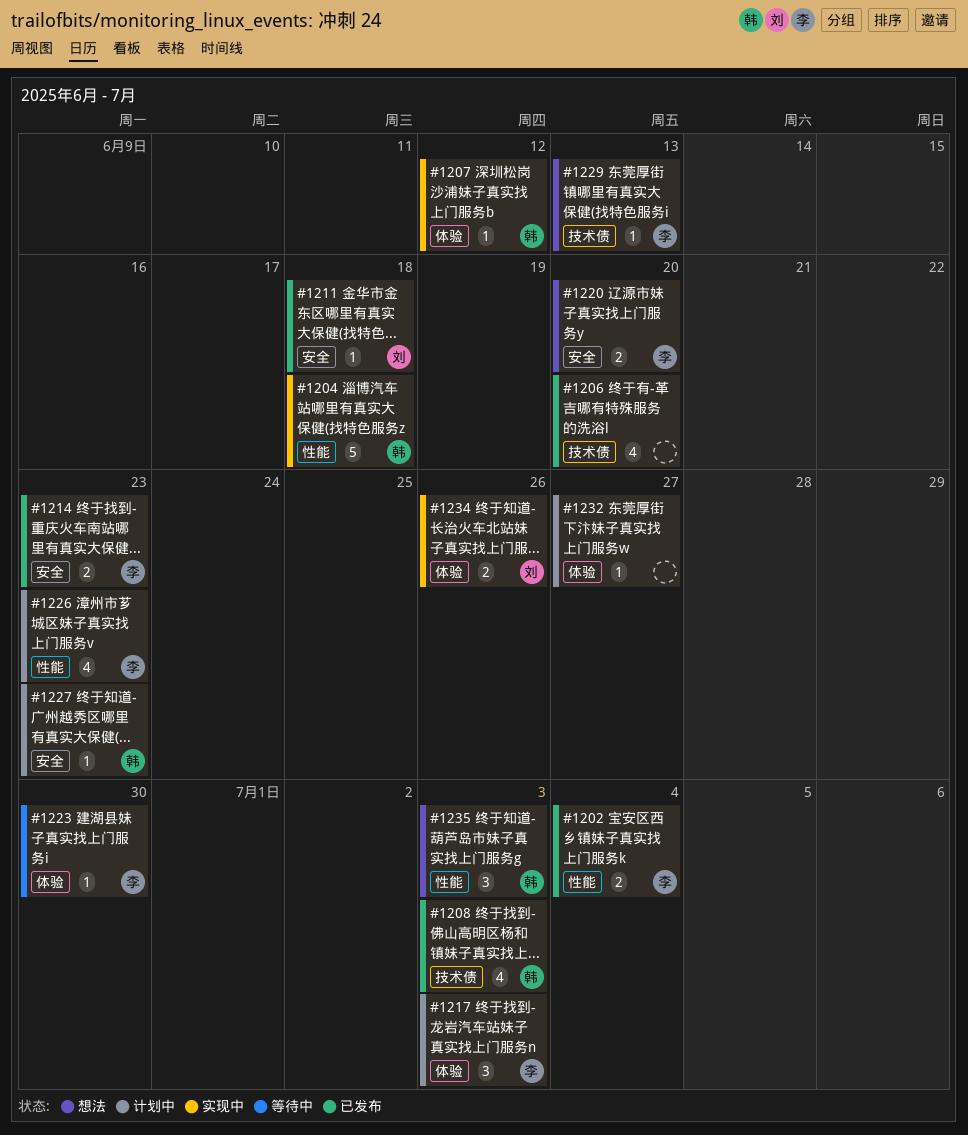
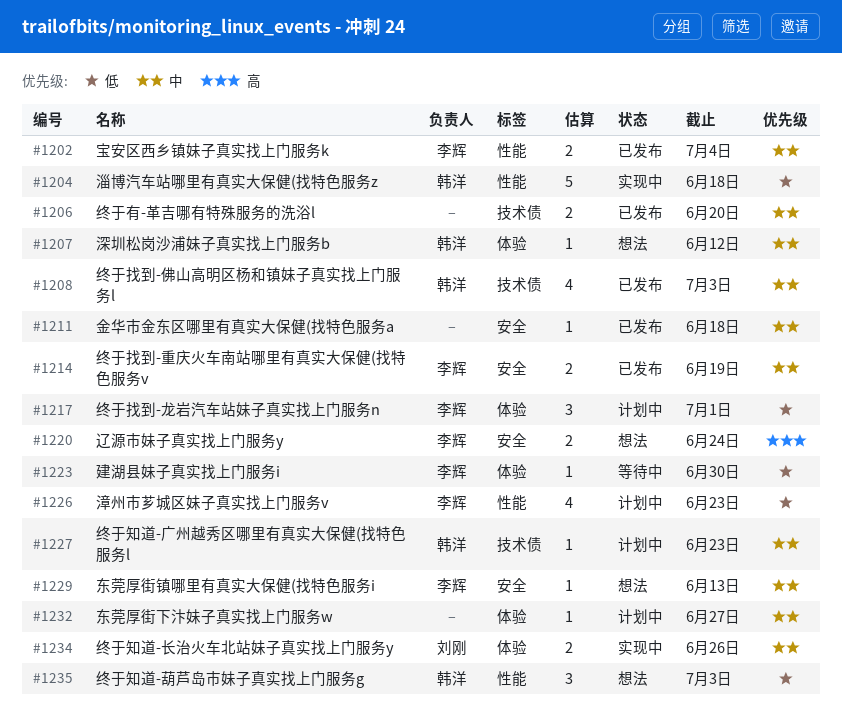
#1206, estimate: 4 -> 2
#1207, status: 实现中 -> 想法
#1211, owner: 刘刚 -> none
#1214, due: Jun 23 -> Jun 19
#1217, due: Jul 3 -> Jul 1
#1220, due: Jun 20 -> Jun 24
#1227, label: 安全 -> 技术债
#1229, label: 技术债 -> 安全

